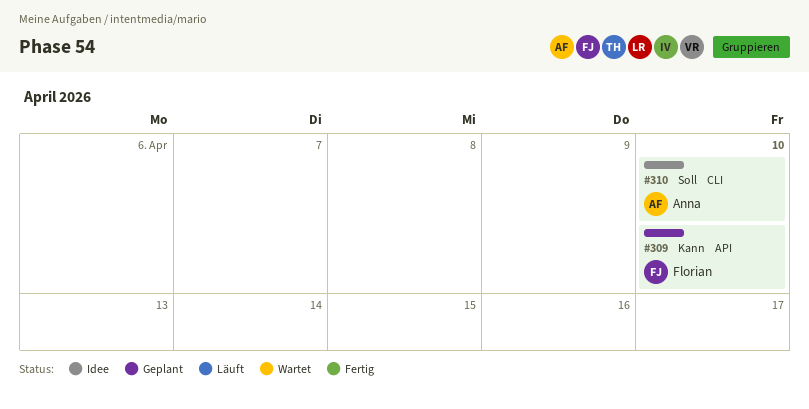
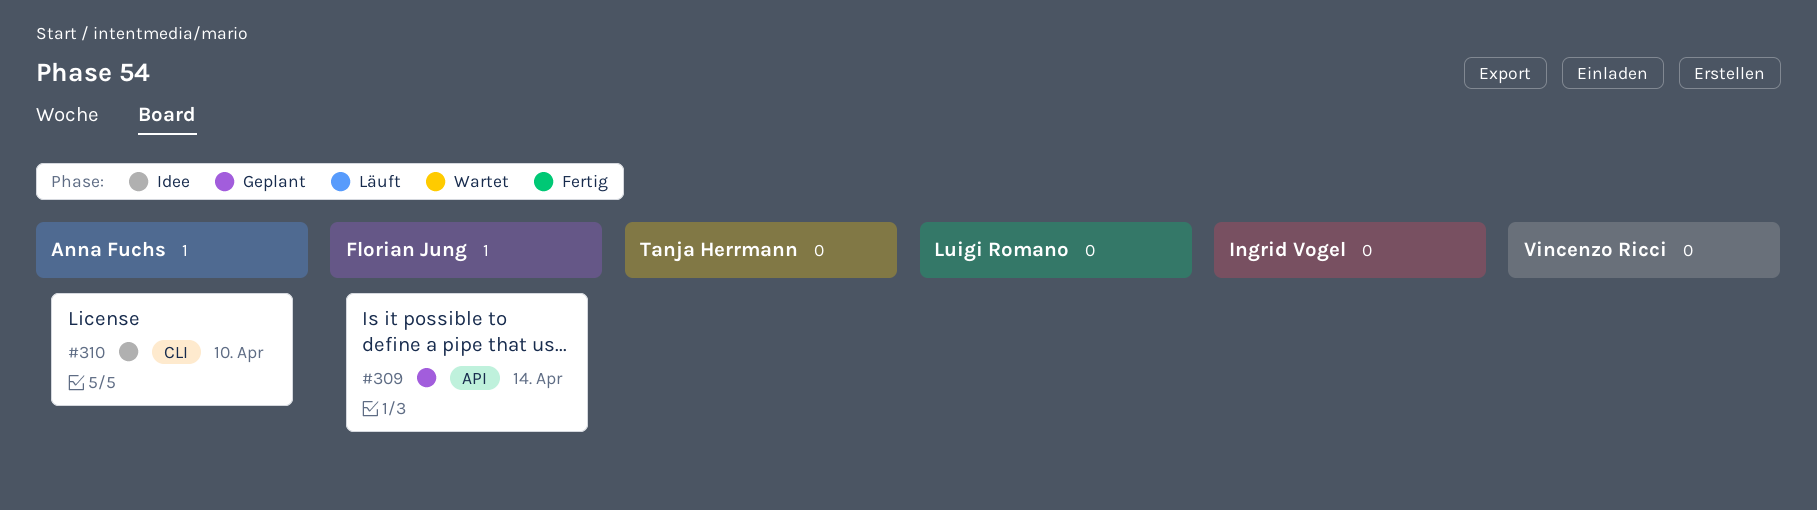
#309, due: Apr 10 -> Apr 14

